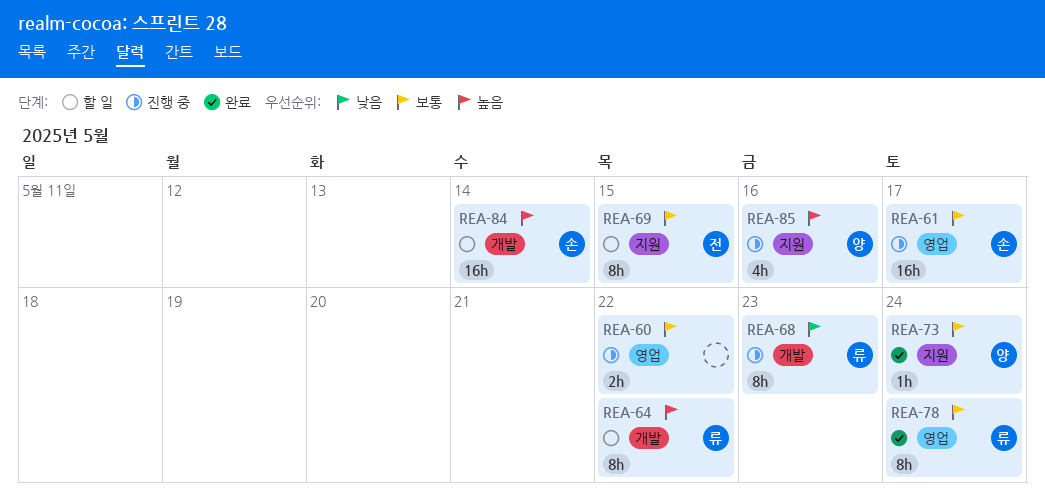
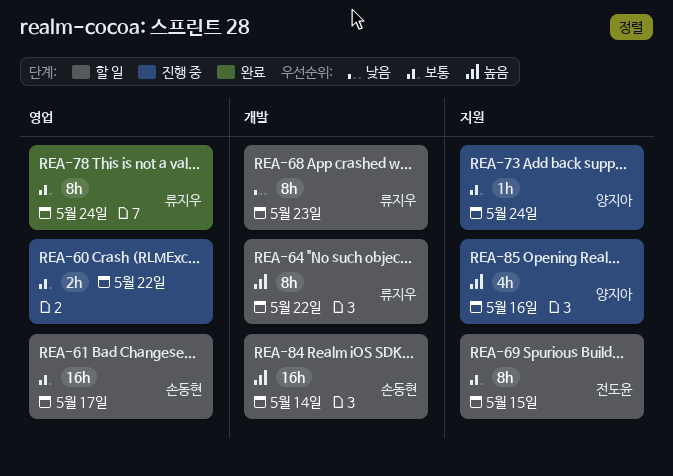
REA-61, status: 진행 중 -> 할 일
REA-68, status: 진행 중 -> 할 일
REA-73, status: 완료 -> 진행 중

